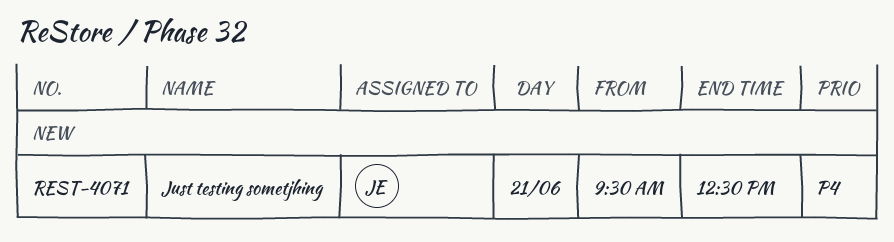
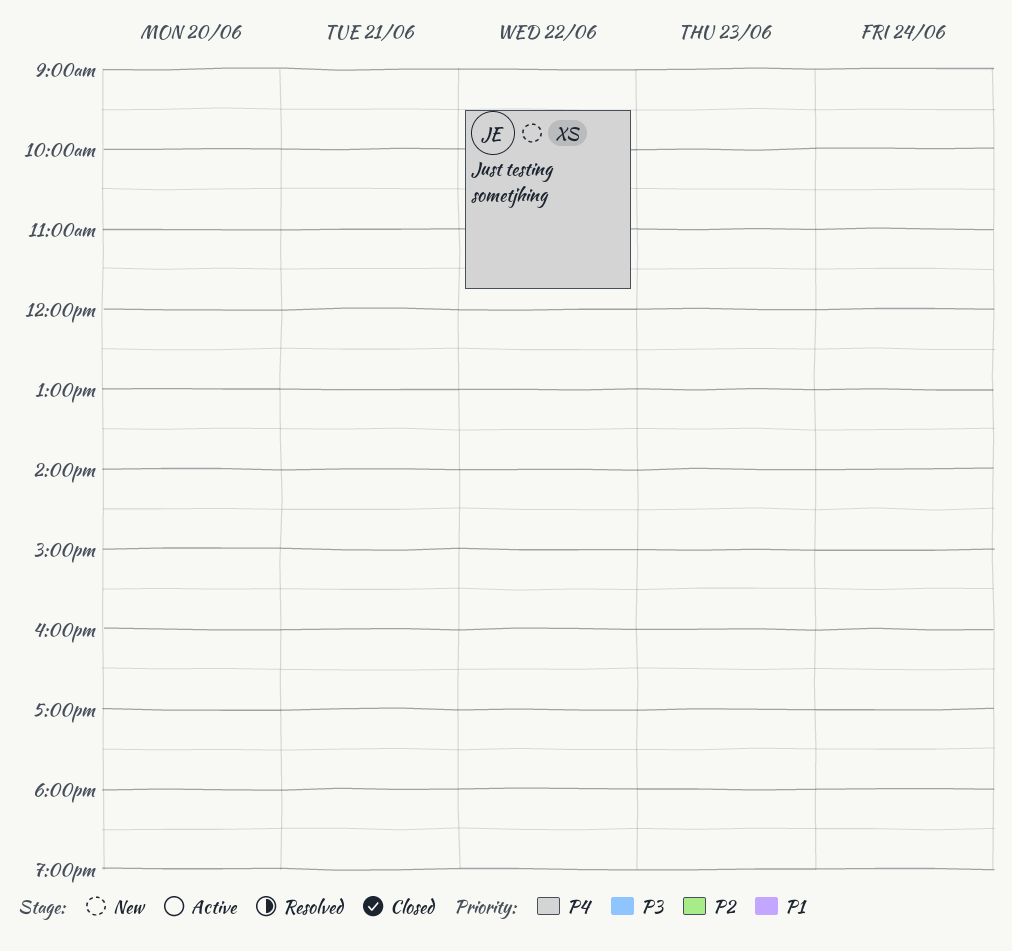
Just testing sometjhing, day: Jun 21 -> Jun 22
Just testing sometjhing, ends: 12:30 -> 11:45

